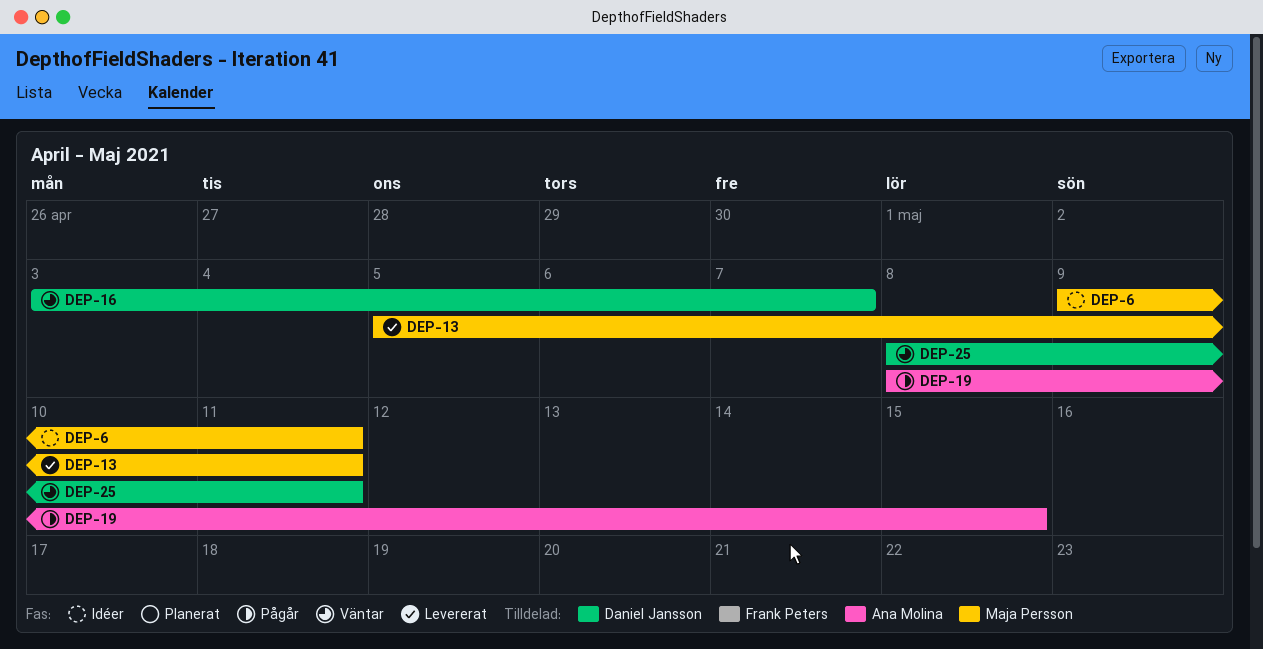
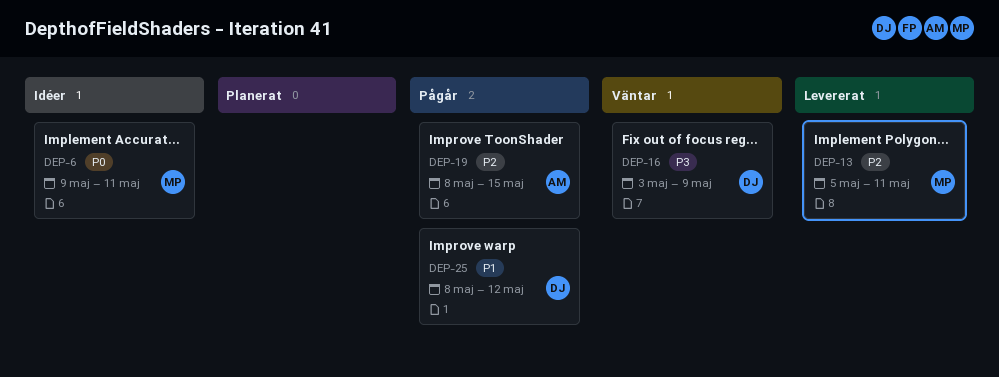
DEP-16, due: May 7 -> May 9
DEP-25, status: Väntar -> Pågår
DEP-25, due: May 11 -> May 12

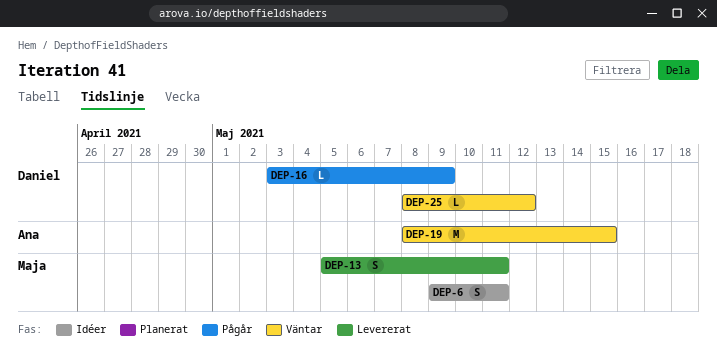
DEP-16, status: Väntar -> Pågår
DEP-19, status: Pågår -> Väntar
DEP-25, status: Pågår -> Väntar

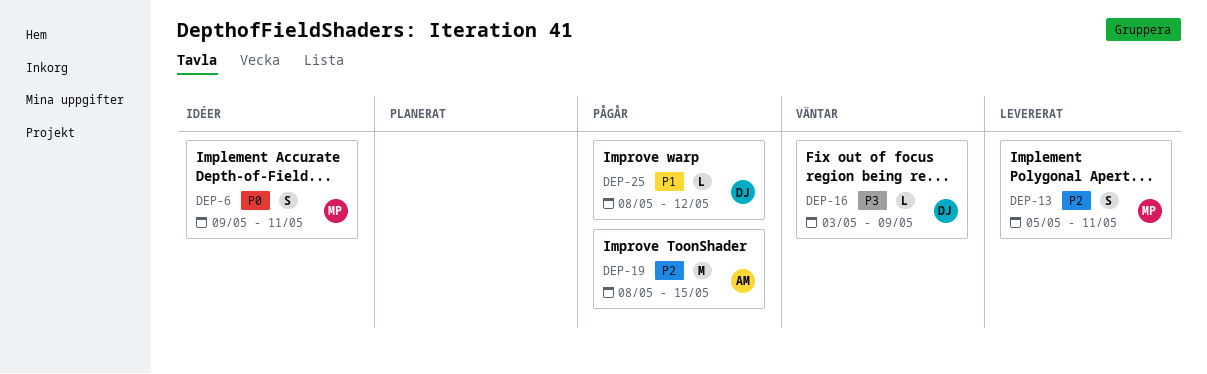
DEP-16, status: Pågår -> Väntar
DEP-19, status: Väntar -> Pågår
DEP-25, status: Väntar -> Pågår

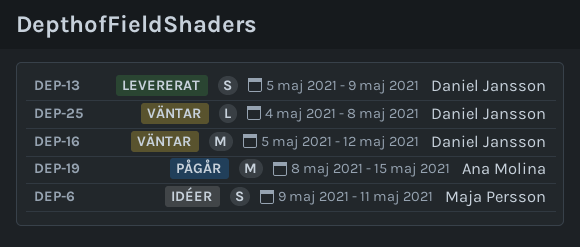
DEP-13, owner: Maja Persson -> Daniel Jansson
DEP-13, due: May 11 -> May 9
DEP-16, estimate: L -> M
DEP-16, start: May 3 -> May 5
DEP-16, due: May 9 -> May 12
DEP-25, status: Pågår -> Väntar
DEP-25, start: May 8 -> May 4
DEP-25, due: May 12 -> May 8

